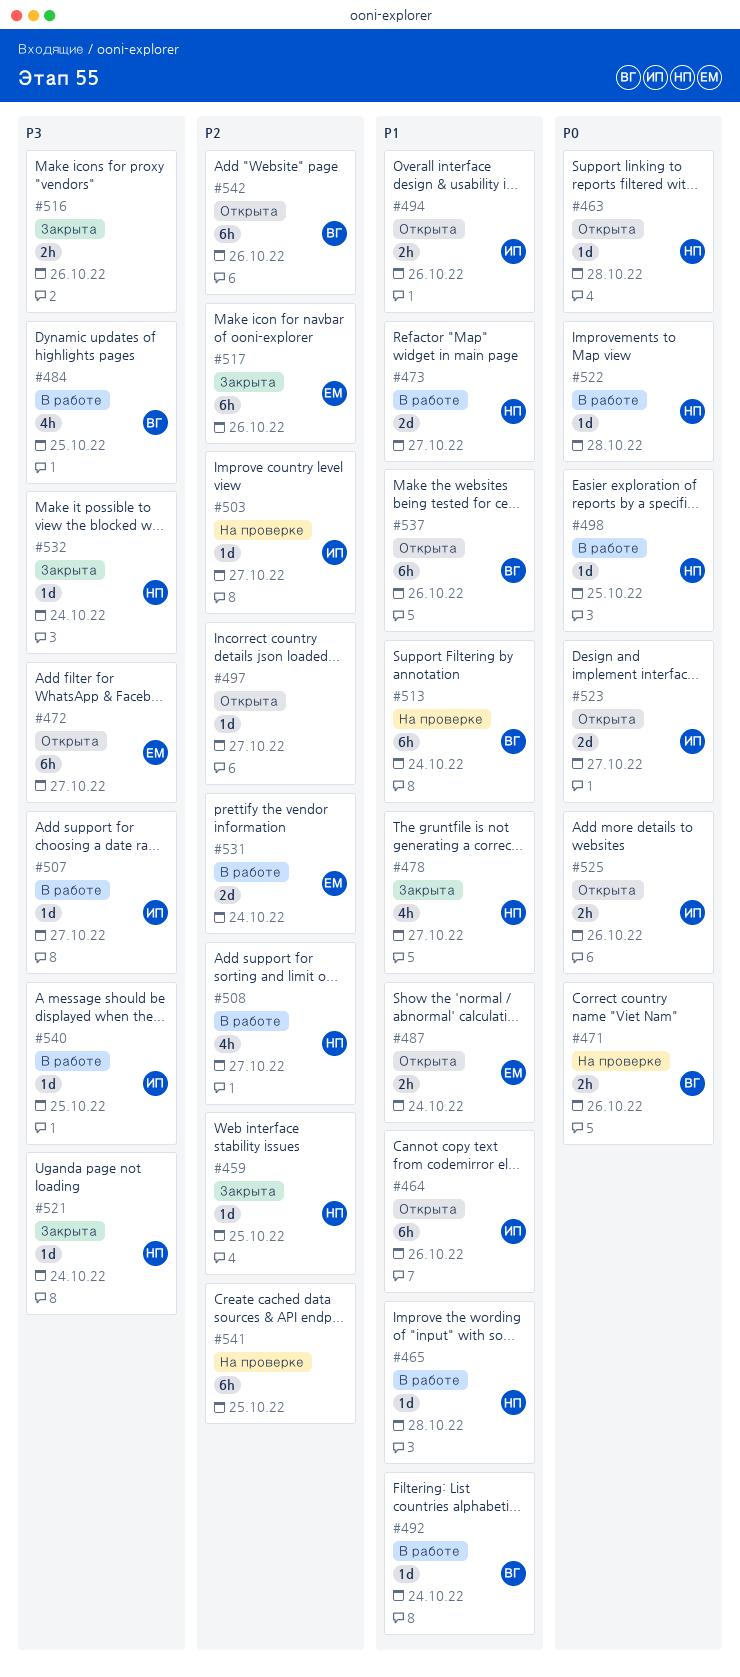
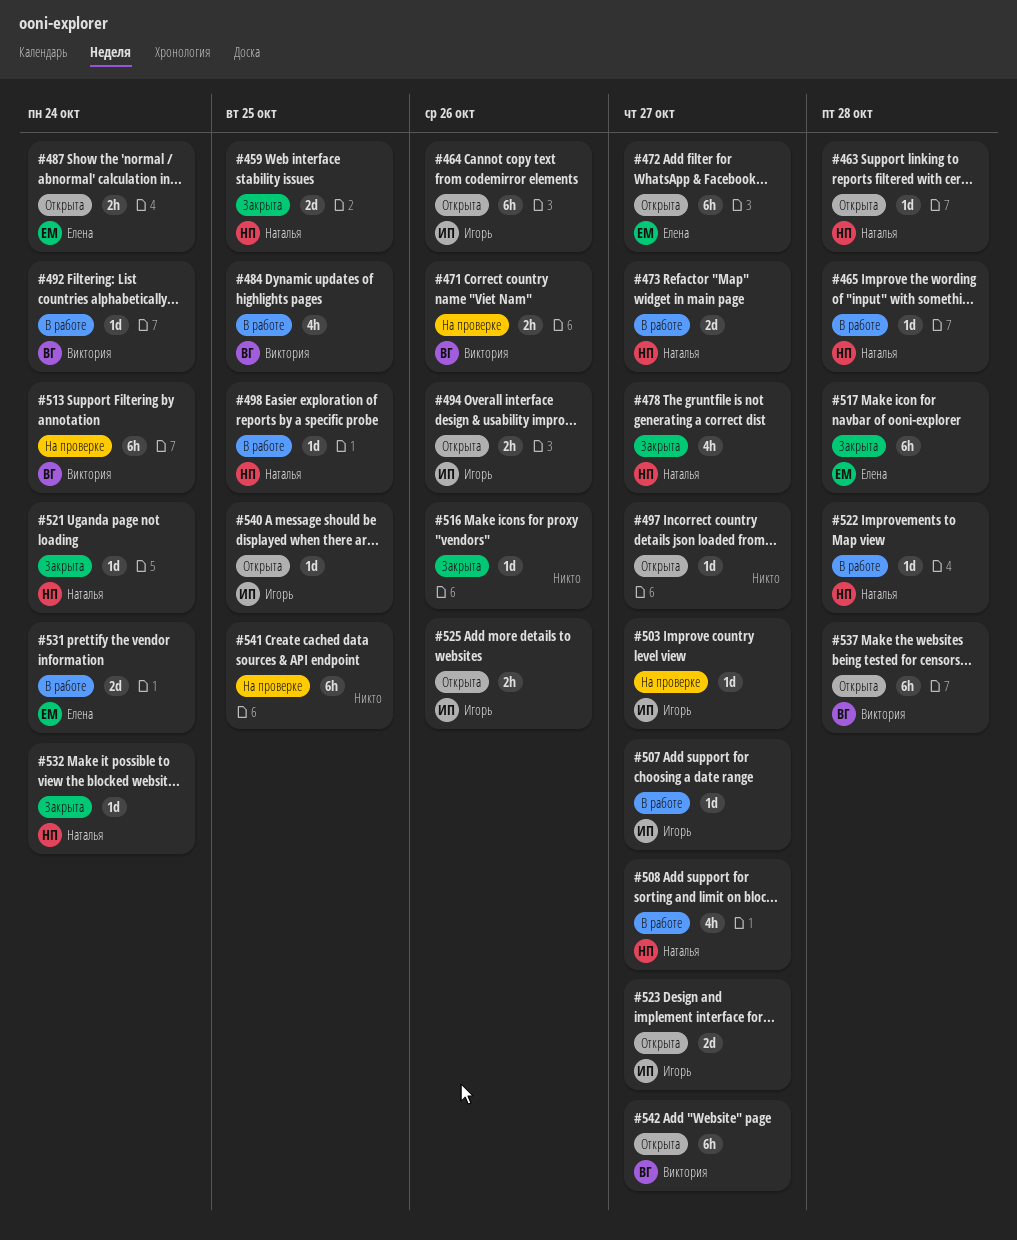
#459, estimate: 1d -> 2d
#516, estimate: 2h -> 1d
#517, due: Oct 26 -> Oct 28
#537, due: Oct 26 -> Oct 28
#540, status: В работе -> Открыта
#542, due: Oct 26 -> Oct 27

